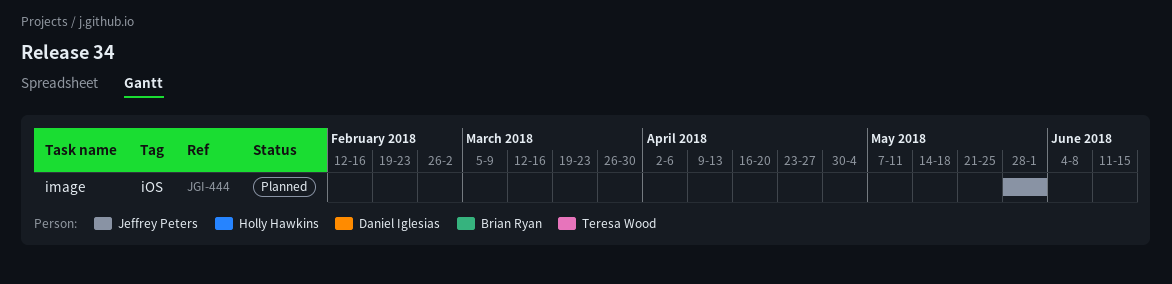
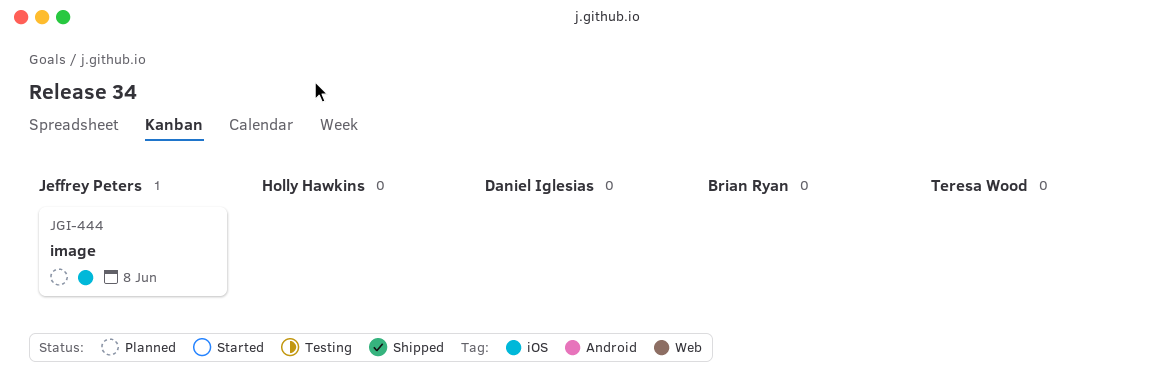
JGI-444, due: Jun 1 -> Jun 8

